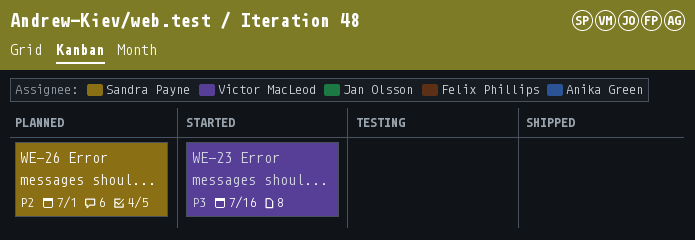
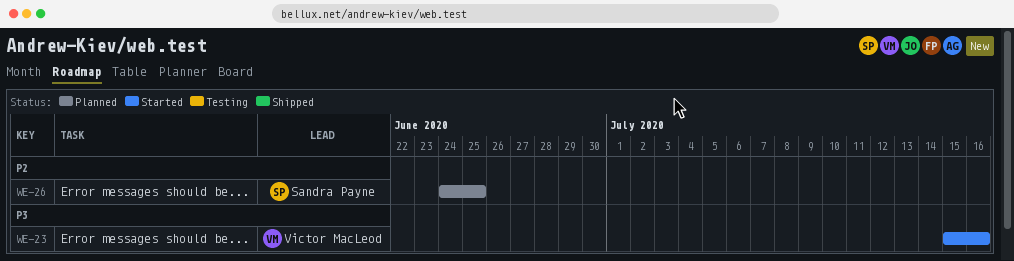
WE-26, due: Jul 1 -> Jun 25

